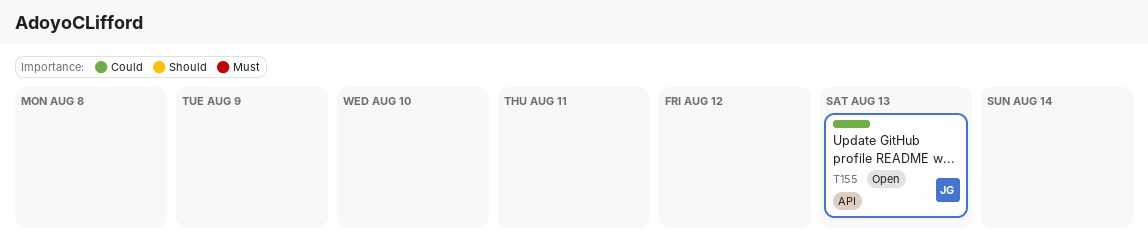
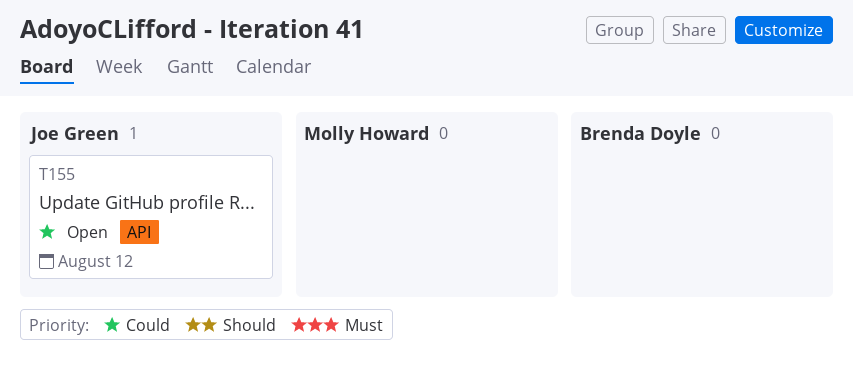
T155, due: Aug 13 -> Aug 12

